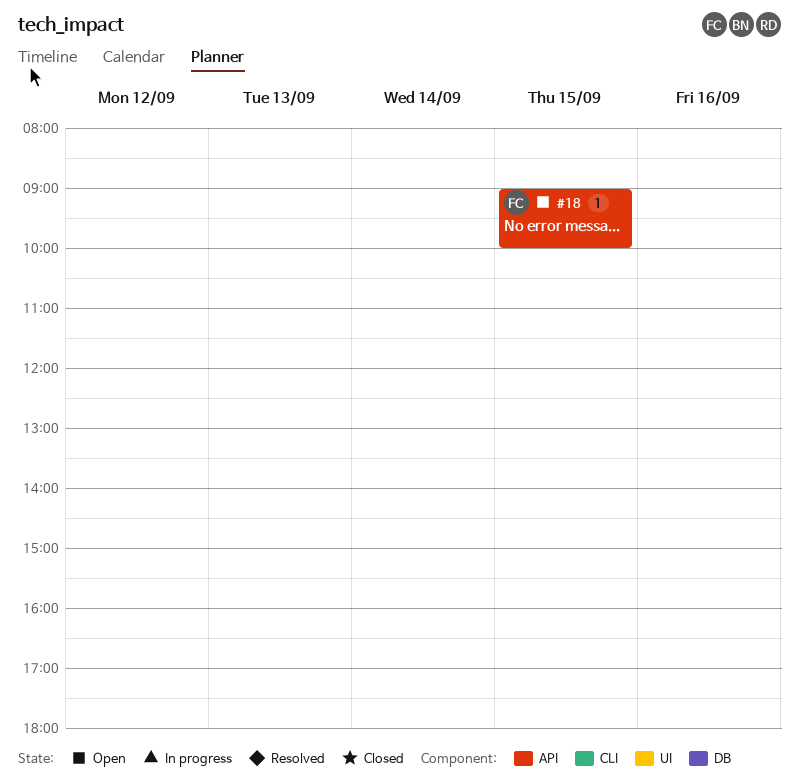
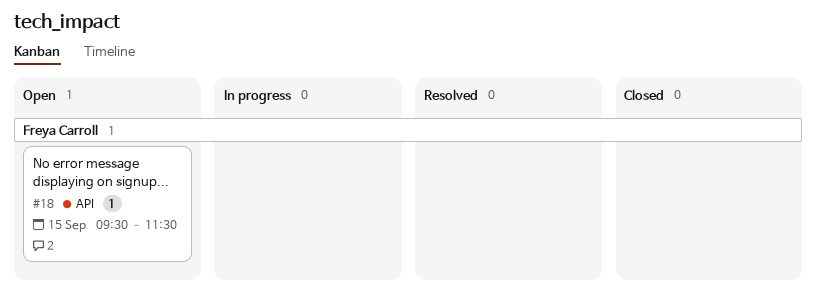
#18, begins: 09:00 -> 09:30
#18, ends: 10:00 -> 11:30

